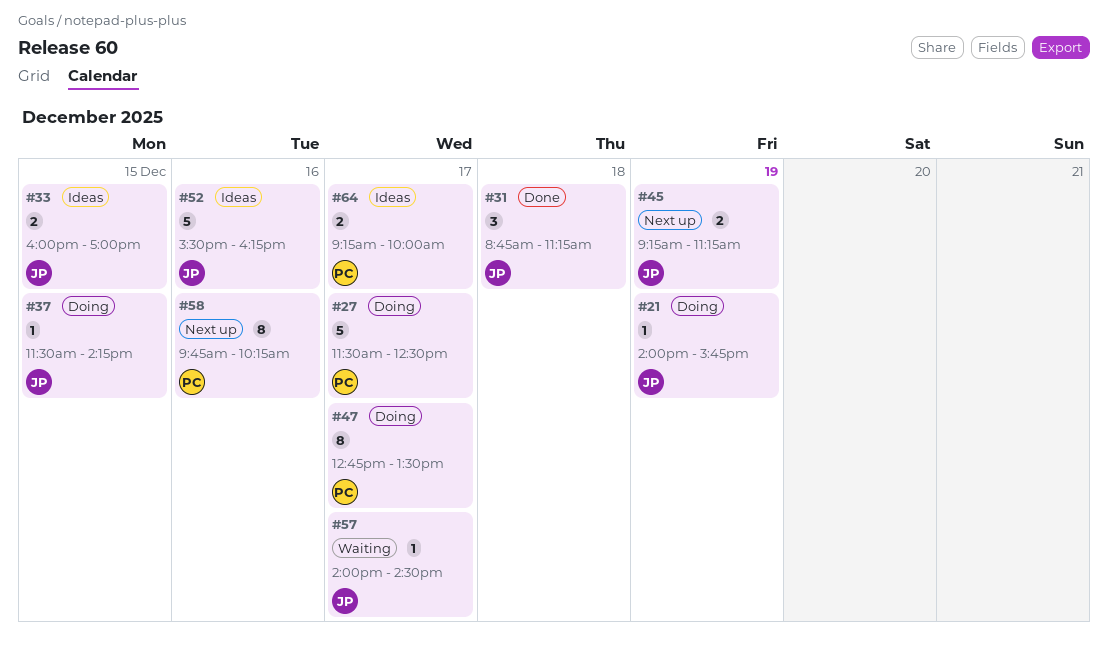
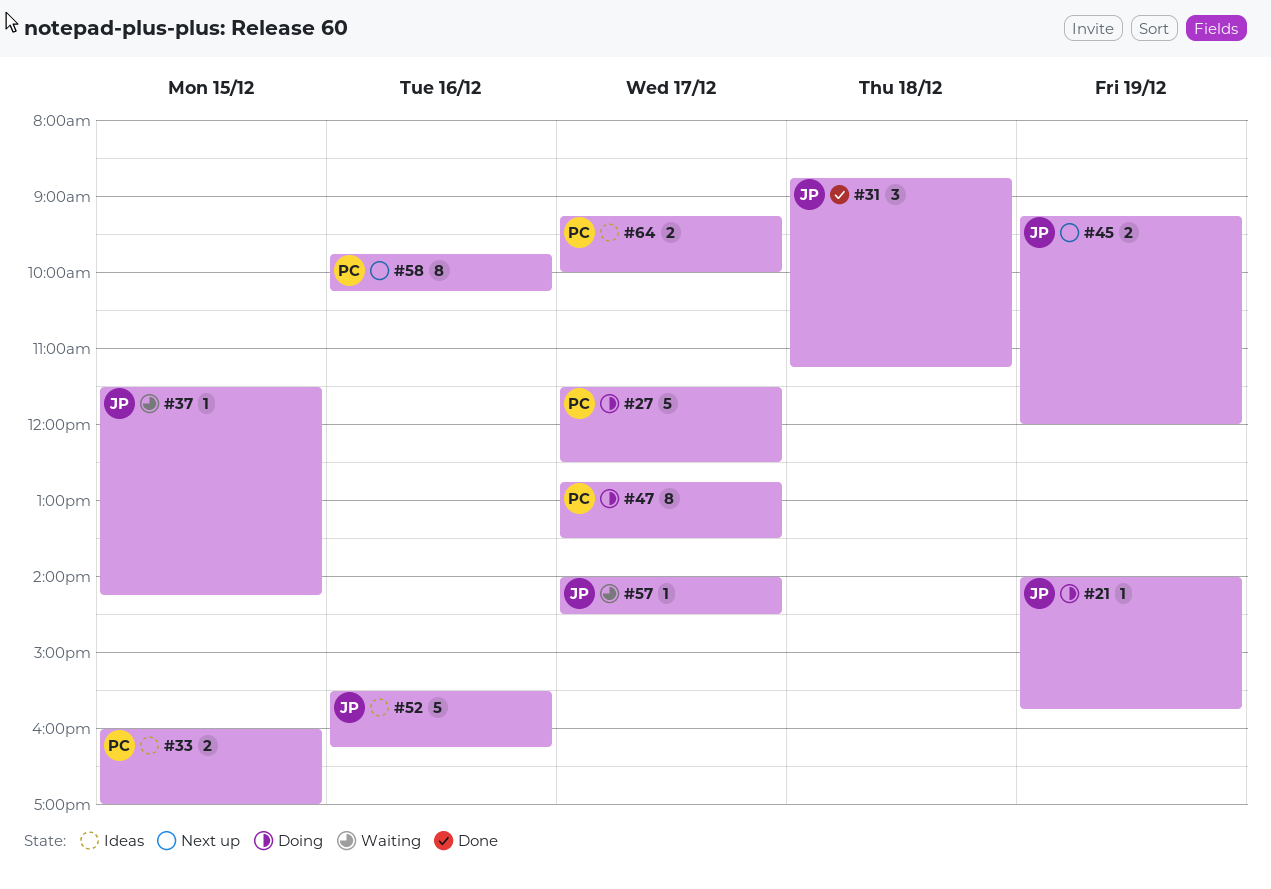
#33, owner: JP -> PC
#37, status: Doing -> Waiting
#45, ends: 11:15 -> 12:00

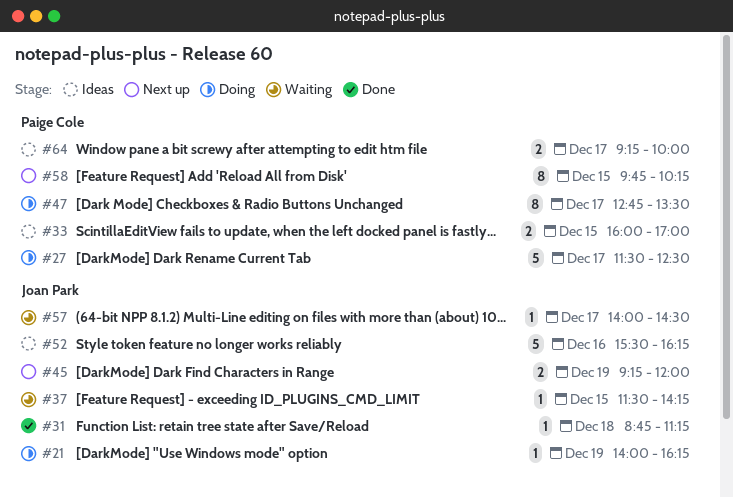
#21, ends: 15:45 -> 16:15
#31, estimate: 3 -> 1
#58, day: Dec 16 -> Dec 15

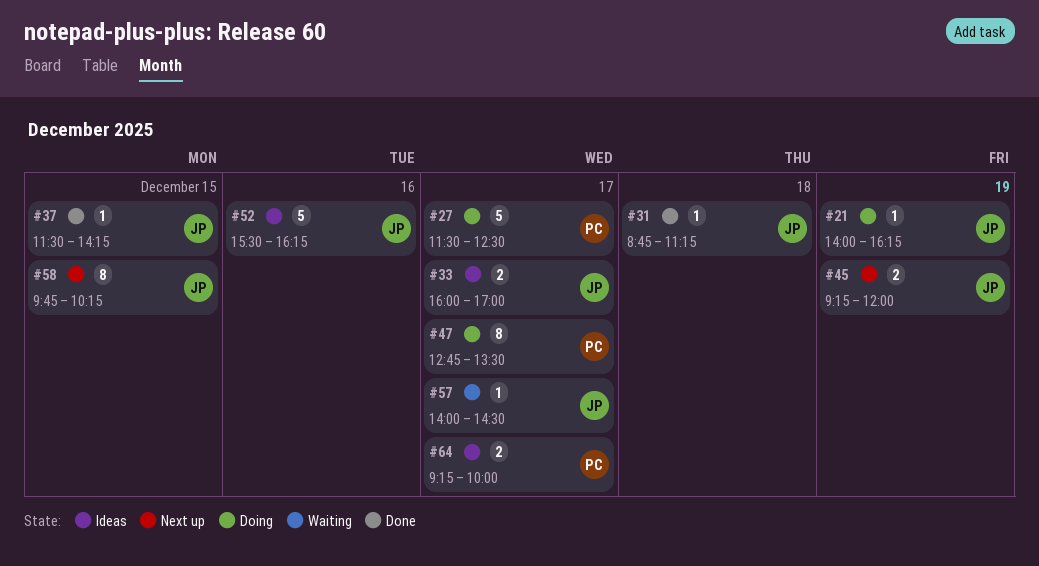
#33, owner: Paige Cole -> Joan Park
#33, day: Dec 15 -> Dec 17
#37, status: Waiting -> Done
#58, owner: Paige Cole -> Joan Park

